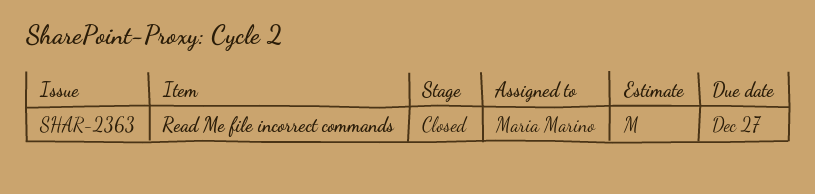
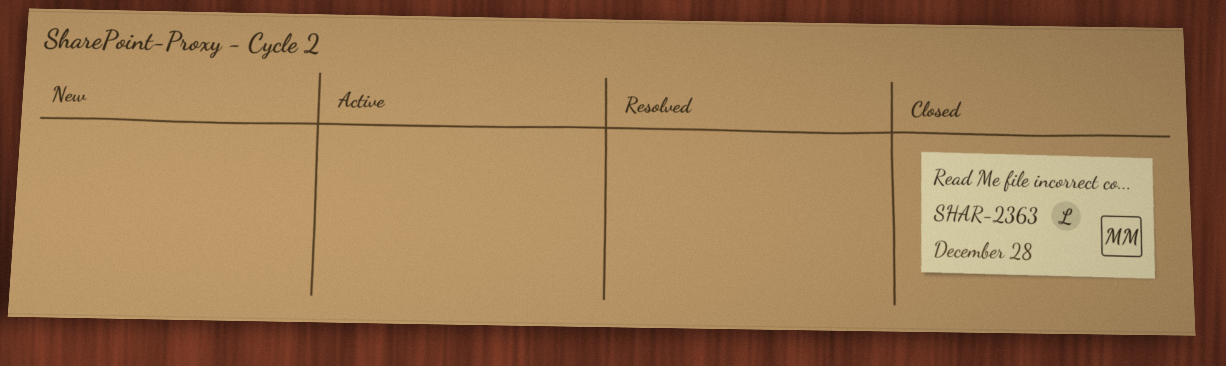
SHAR-2363, estimate: M -> L
SHAR-2363, due: Dec 27 -> Dec 28

